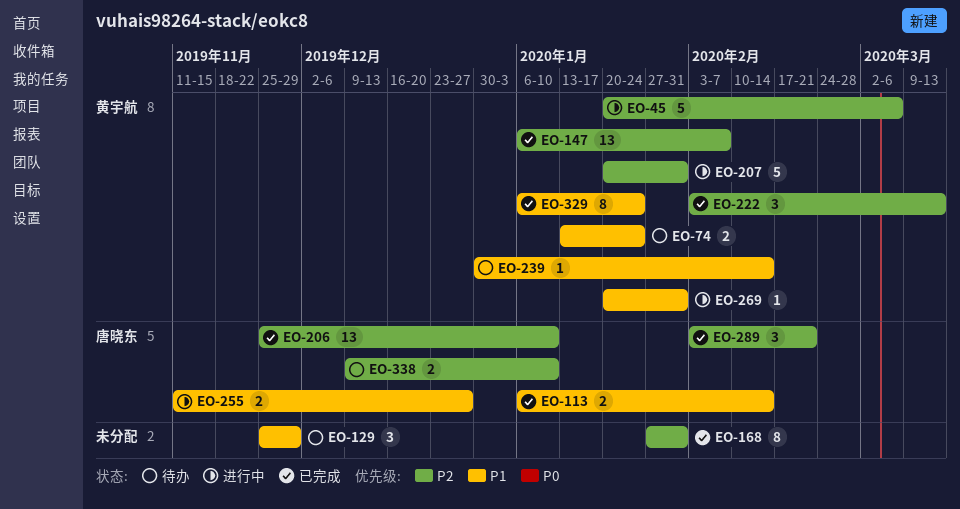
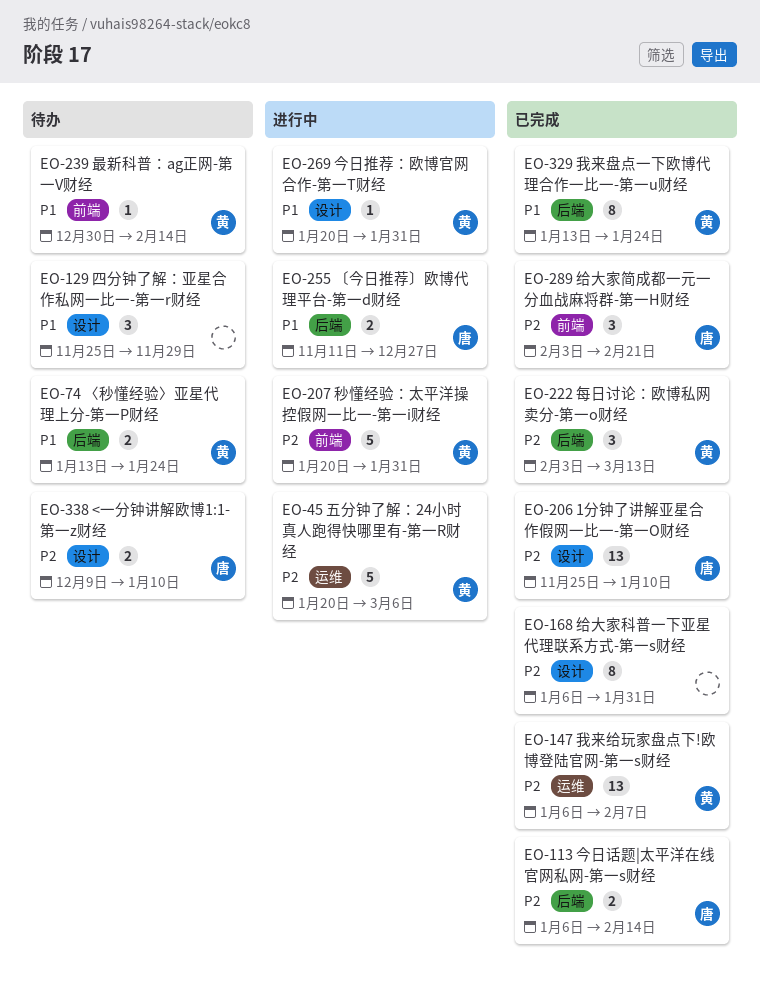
EO-113, priority: P1 -> P2
EO-168, start: Jan 27 -> Jan 6
EO-329, start: Jan 6 -> Jan 13

